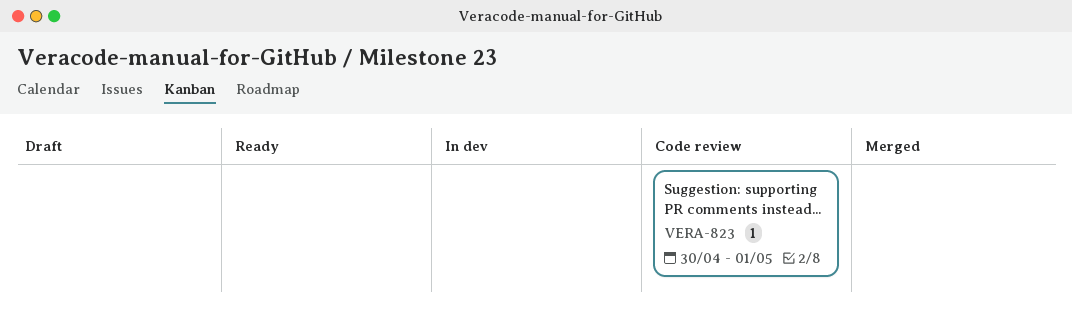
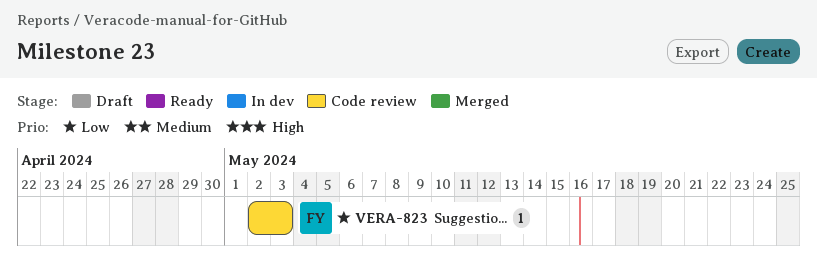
VERA-823, start: Apr 30 -> May 2
VERA-823, due: May 1 -> May 3

